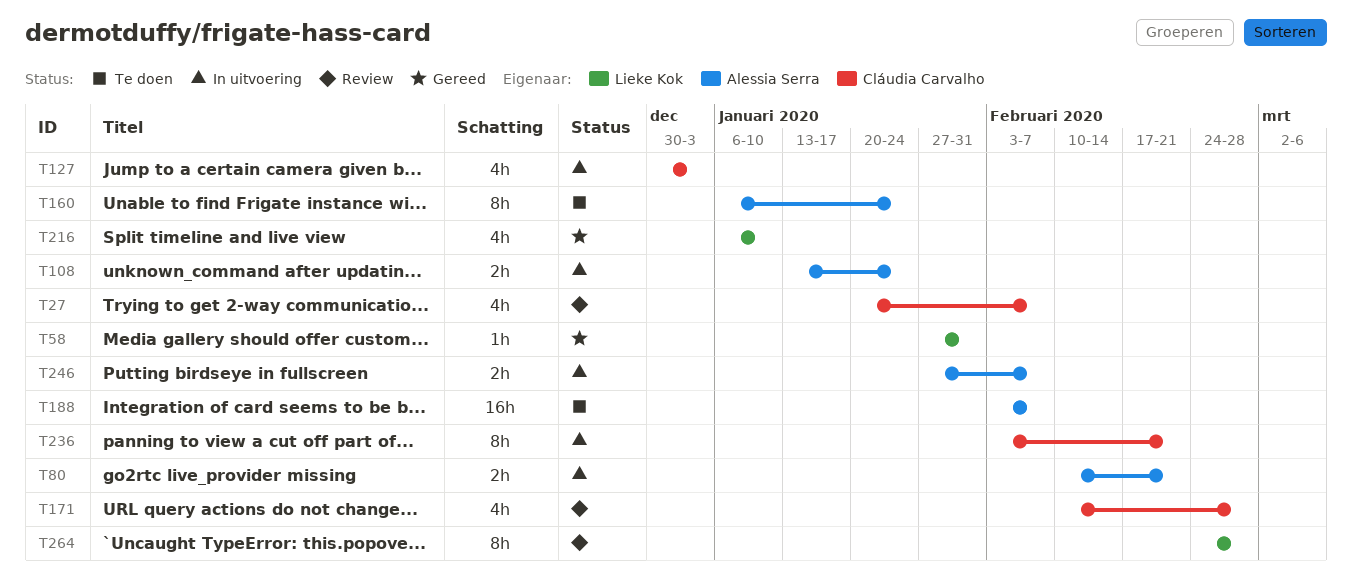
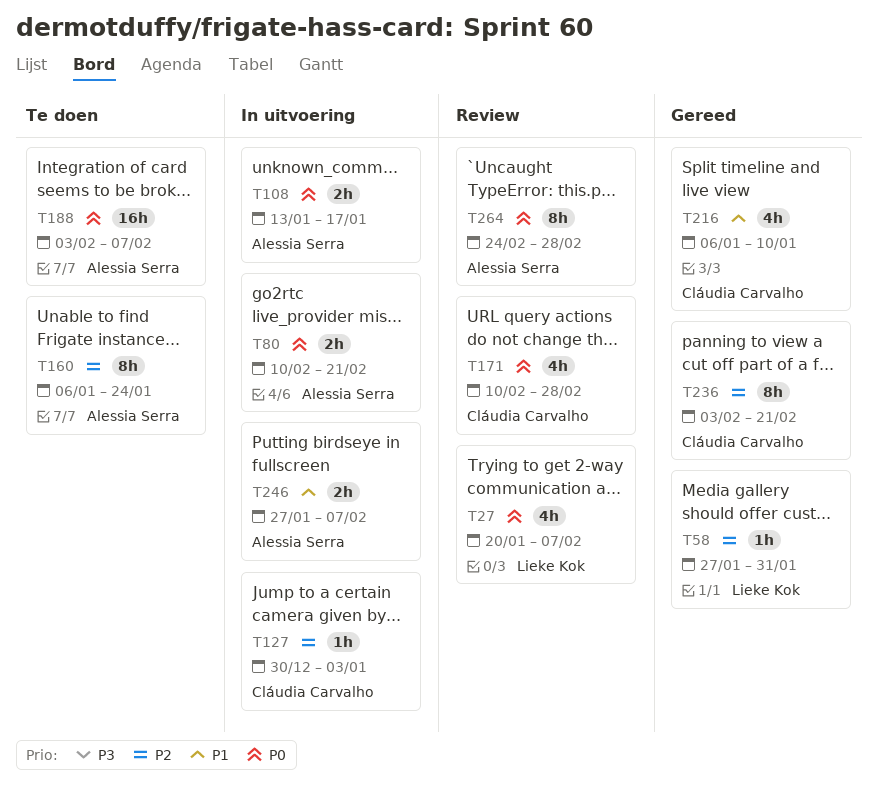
T27, owner: Cláudia Carvalho -> Lieke Kok
T108, due: Jan 24 -> Jan 17
T127, estimate: 4h -> 1h
T216, owner: Lieke Kok -> Cláudia Carvalho
T236, status: In uitvoering -> Gereed
T264, owner: Lieke Kok -> Alessia Serra

